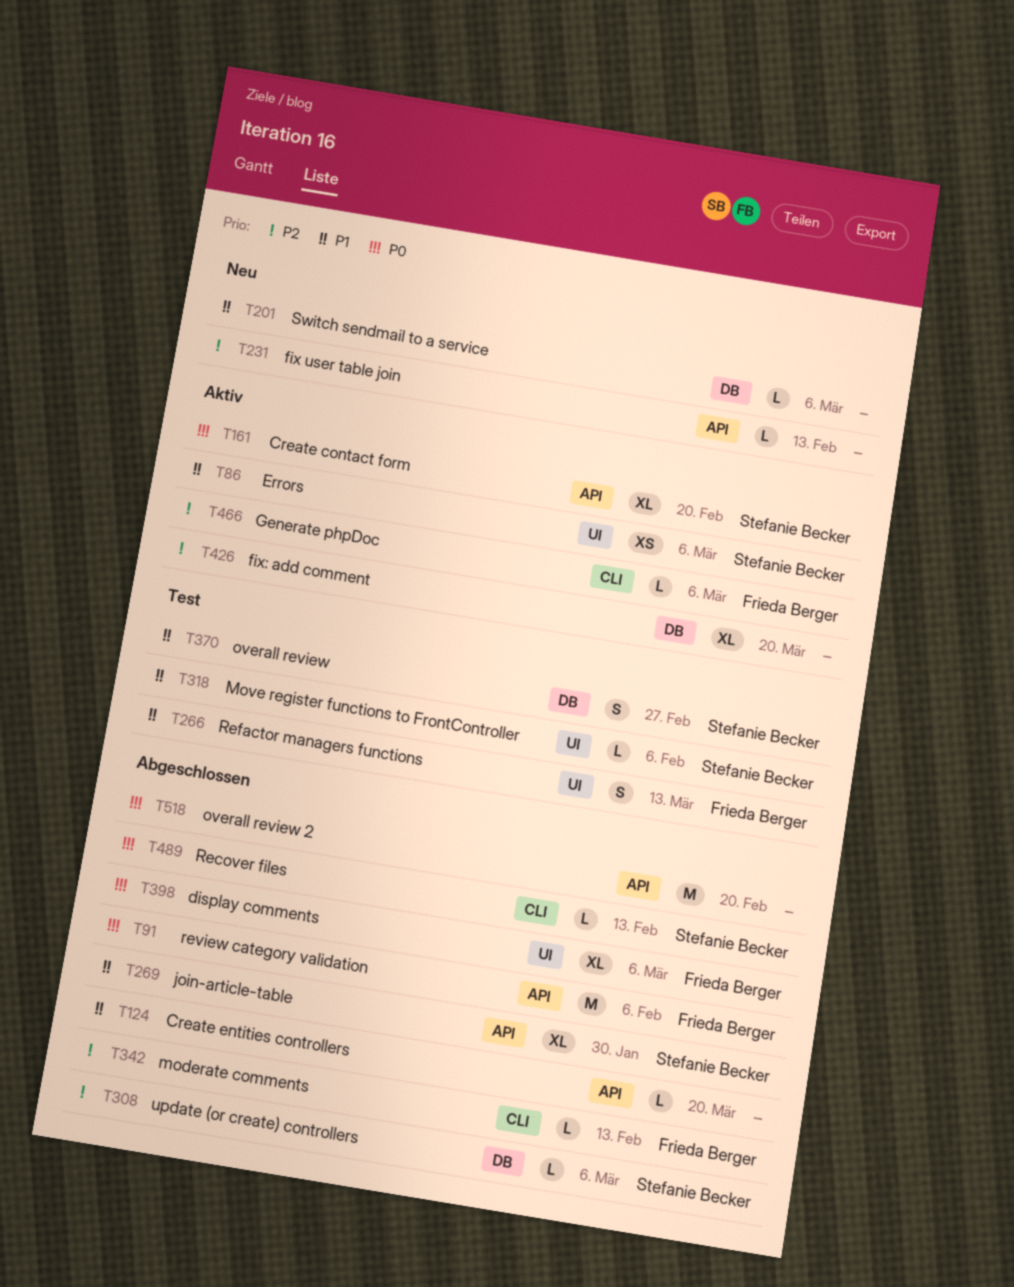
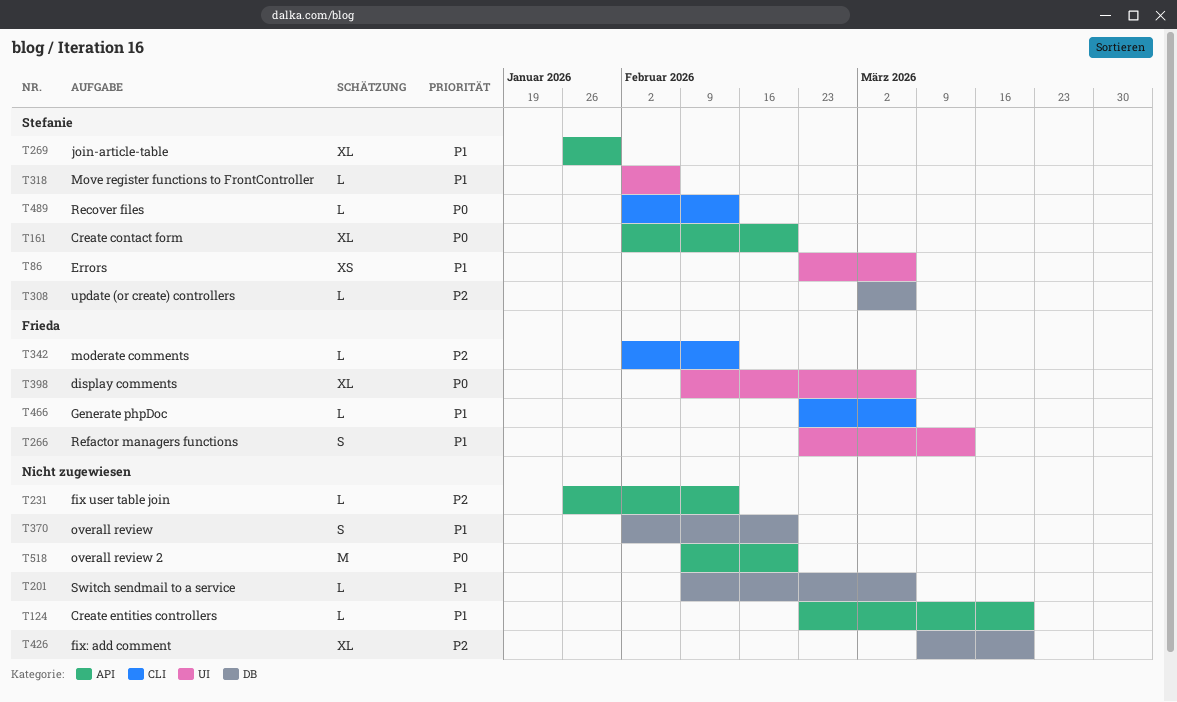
T91: present -> none
T370, owner: Stefanie Becker -> none
T370, due: Feb 27 -> Feb 20
T466, priority: P2 -> P1

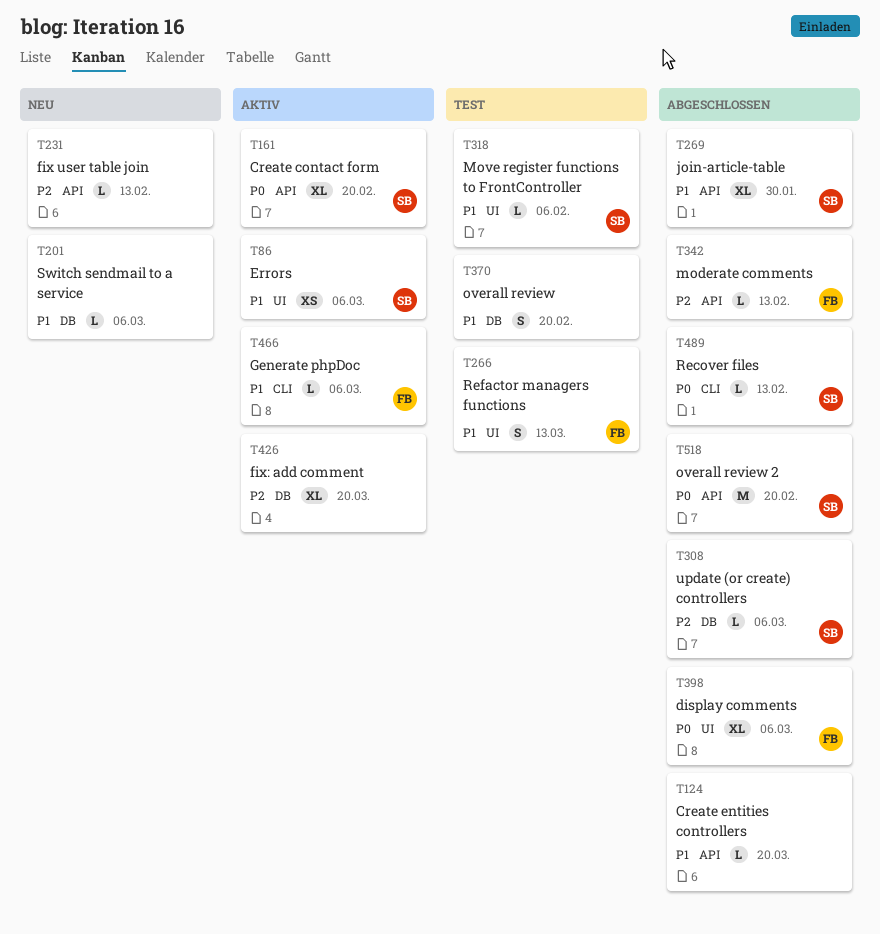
T342, label: CLI -> API
T518, owner: none -> Stefanie

